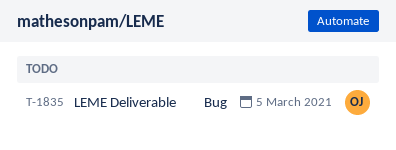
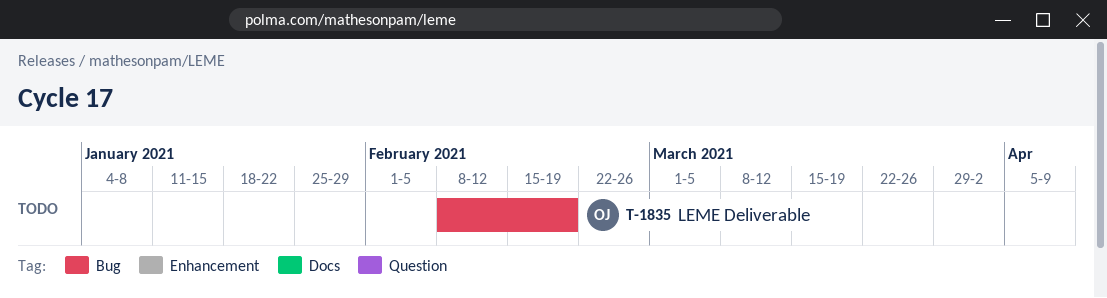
T-1835, due: Mar 5 -> Feb 19

